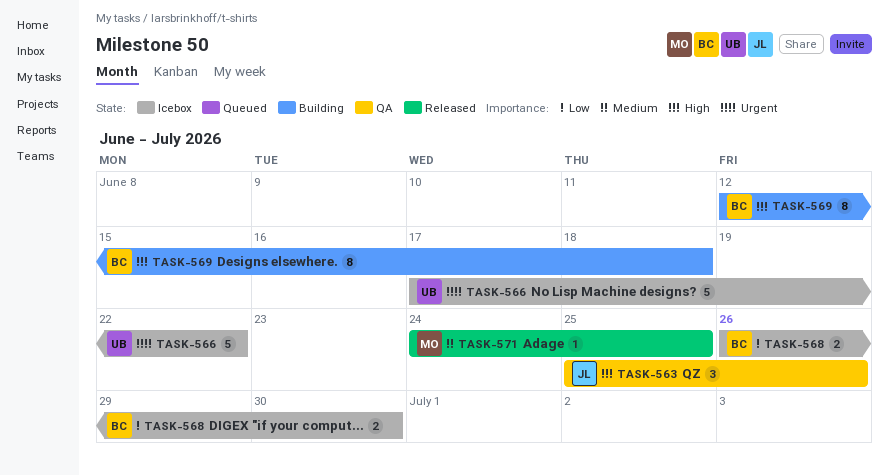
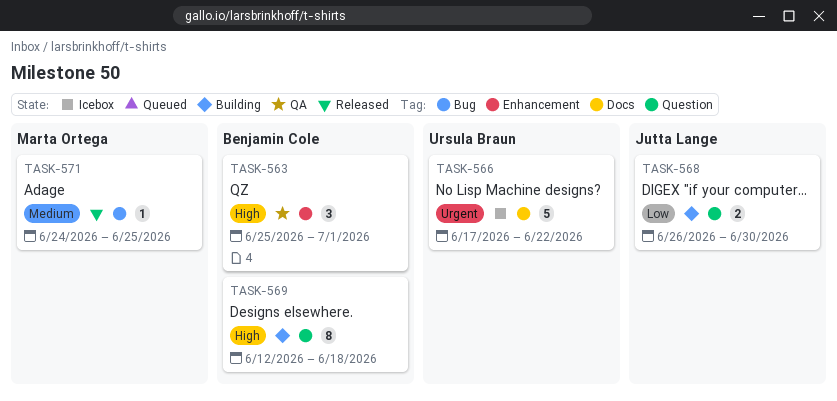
TASK-563, owner: Jutta Lange -> Benjamin Cole
TASK-563, due: Jun 26 -> Jul 1
TASK-568, status: Icebox -> Building
TASK-568, owner: Benjamin Cole -> Jutta Lange

